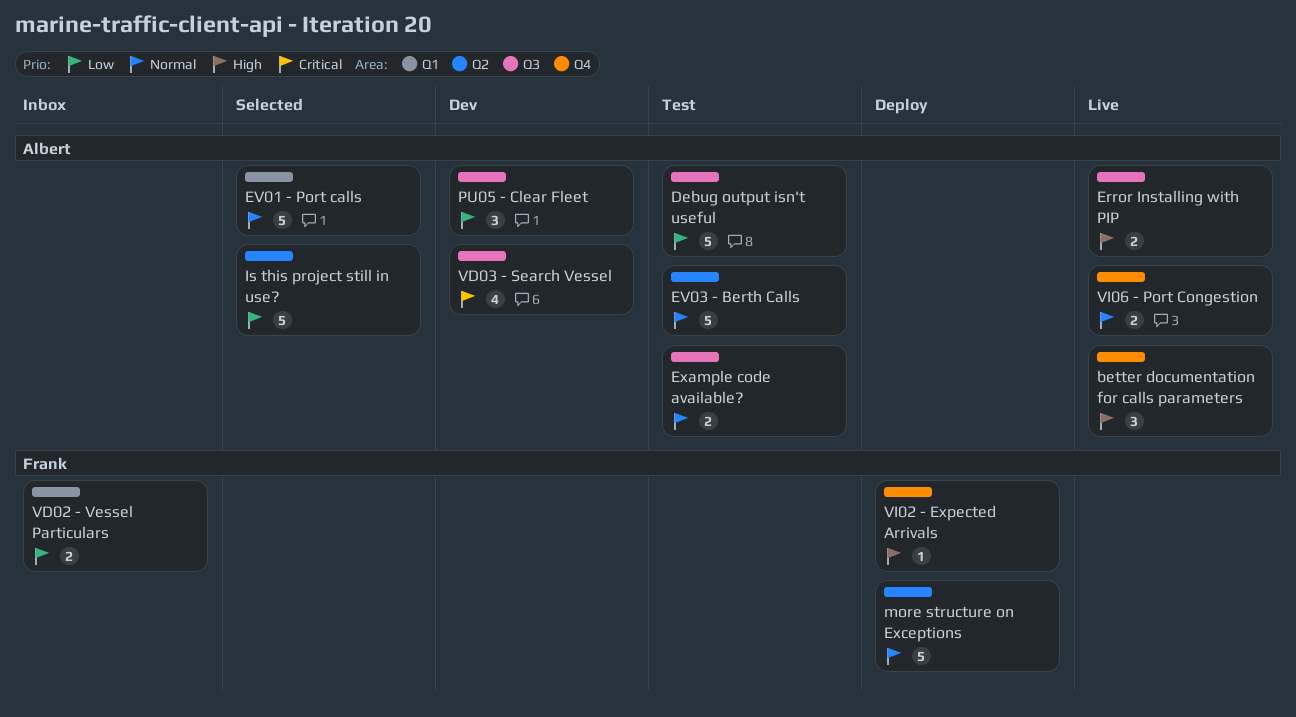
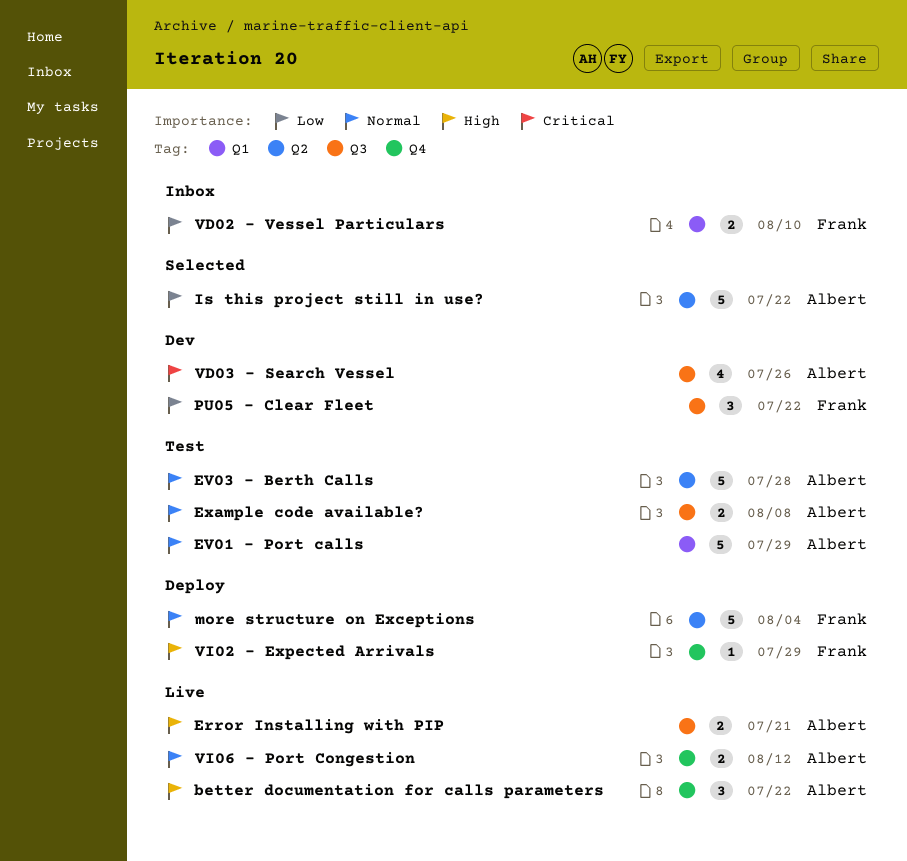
Debug output isn't useful: present -> none
EV01 - Port calls, status: Selected -> Test
PU05 - Clear Fleet, owner: Albert -> Frank

